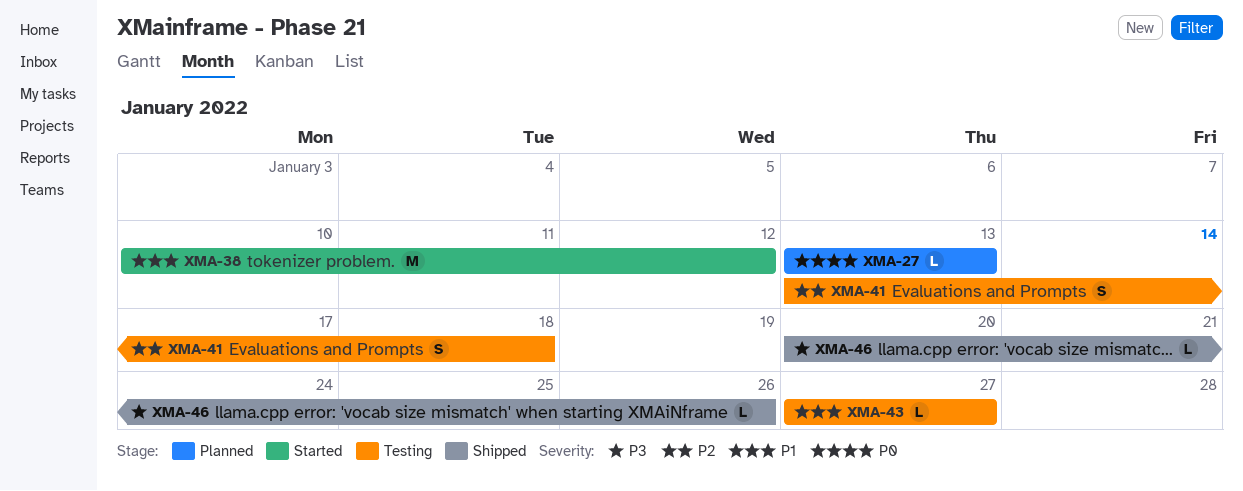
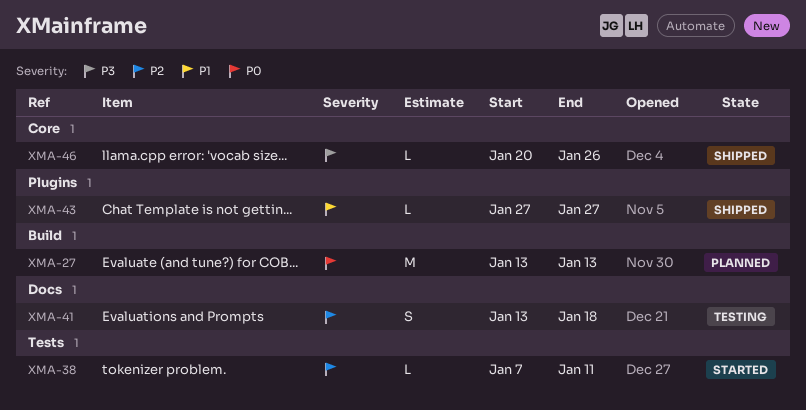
XMA-27, estimate: L -> M
XMA-38, priority: P1 -> P2
XMA-38, estimate: M -> L
XMA-38, start: Jan 10 -> Jan 7
XMA-38, due: Jan 12 -> Jan 11
XMA-43, status: Testing -> Shipped

